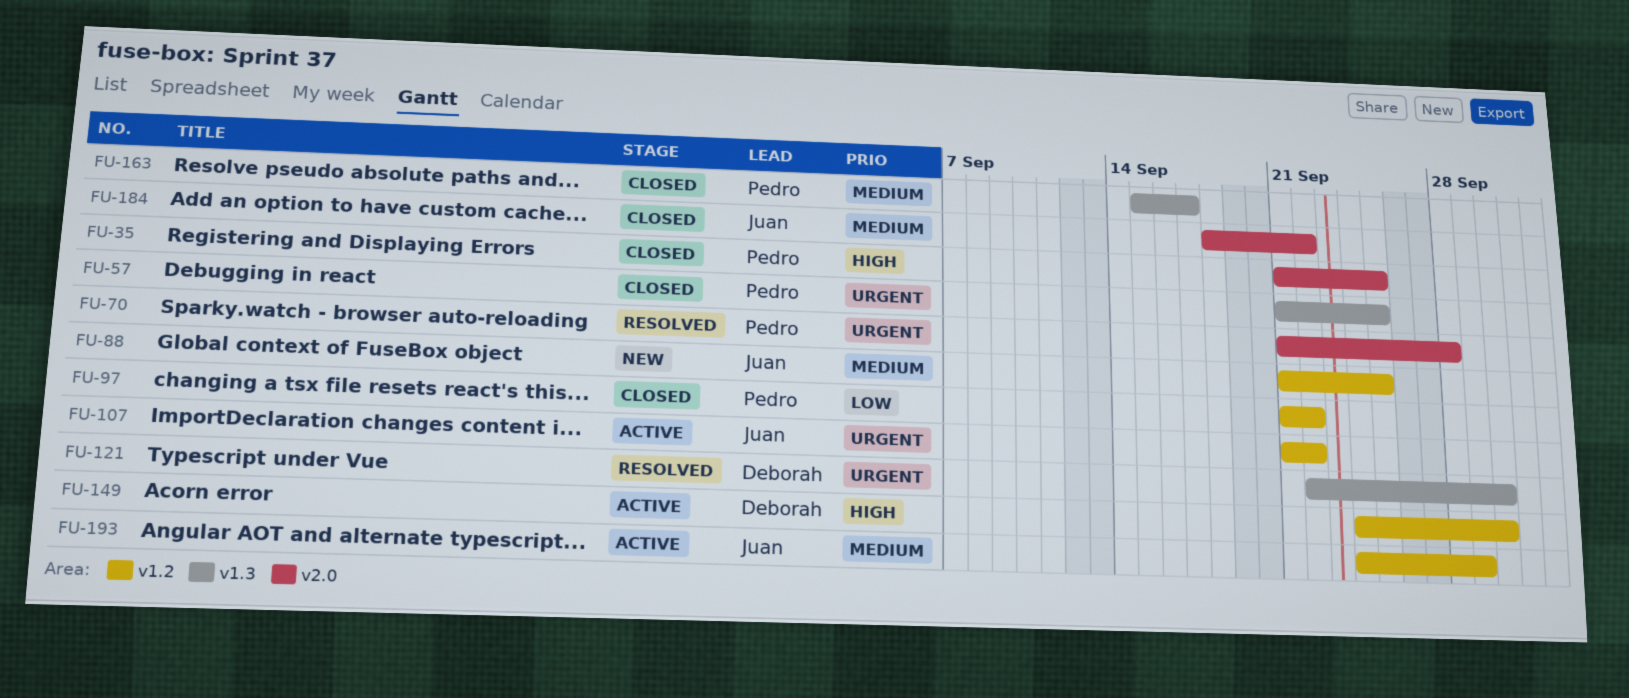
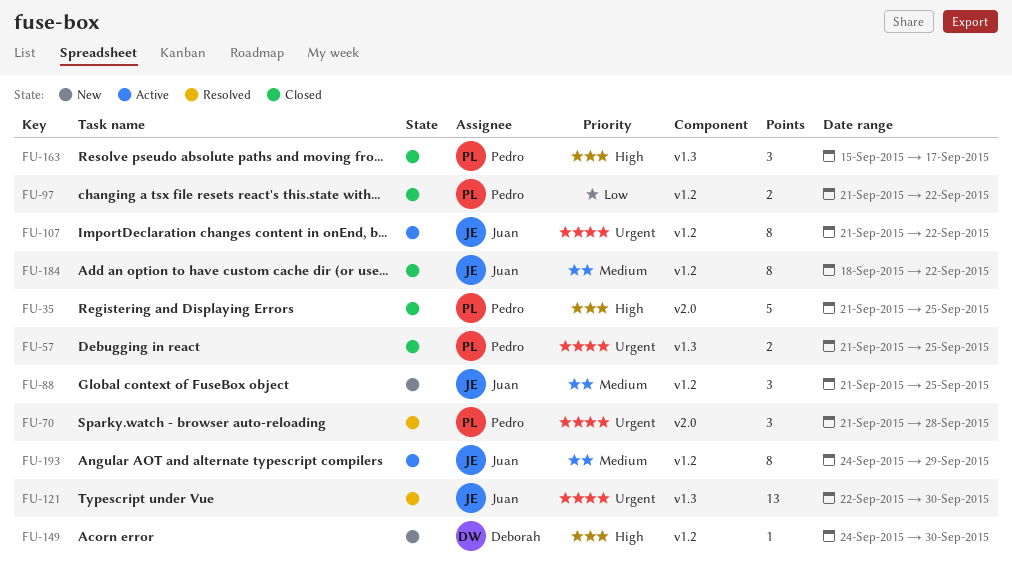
FU-121, owner: Deborah -> Juan
FU-149, status: Active -> New
FU-163, priority: Medium -> High
FU-184, label: v2.0 -> v1.2

